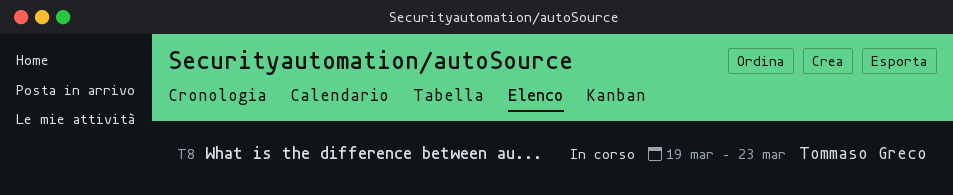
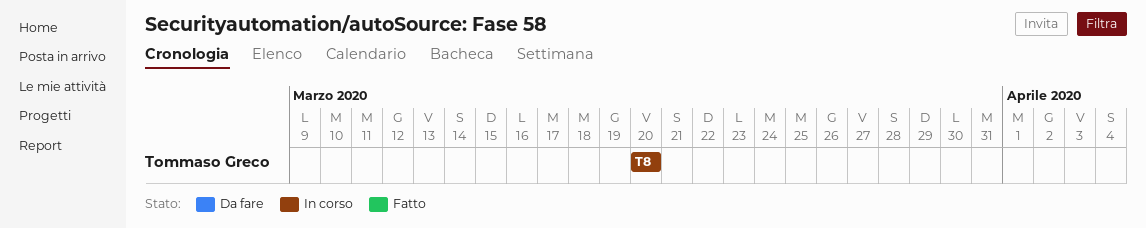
T8, start: Mar 19 -> Mar 20
T8, due: Mar 23 -> Mar 20

